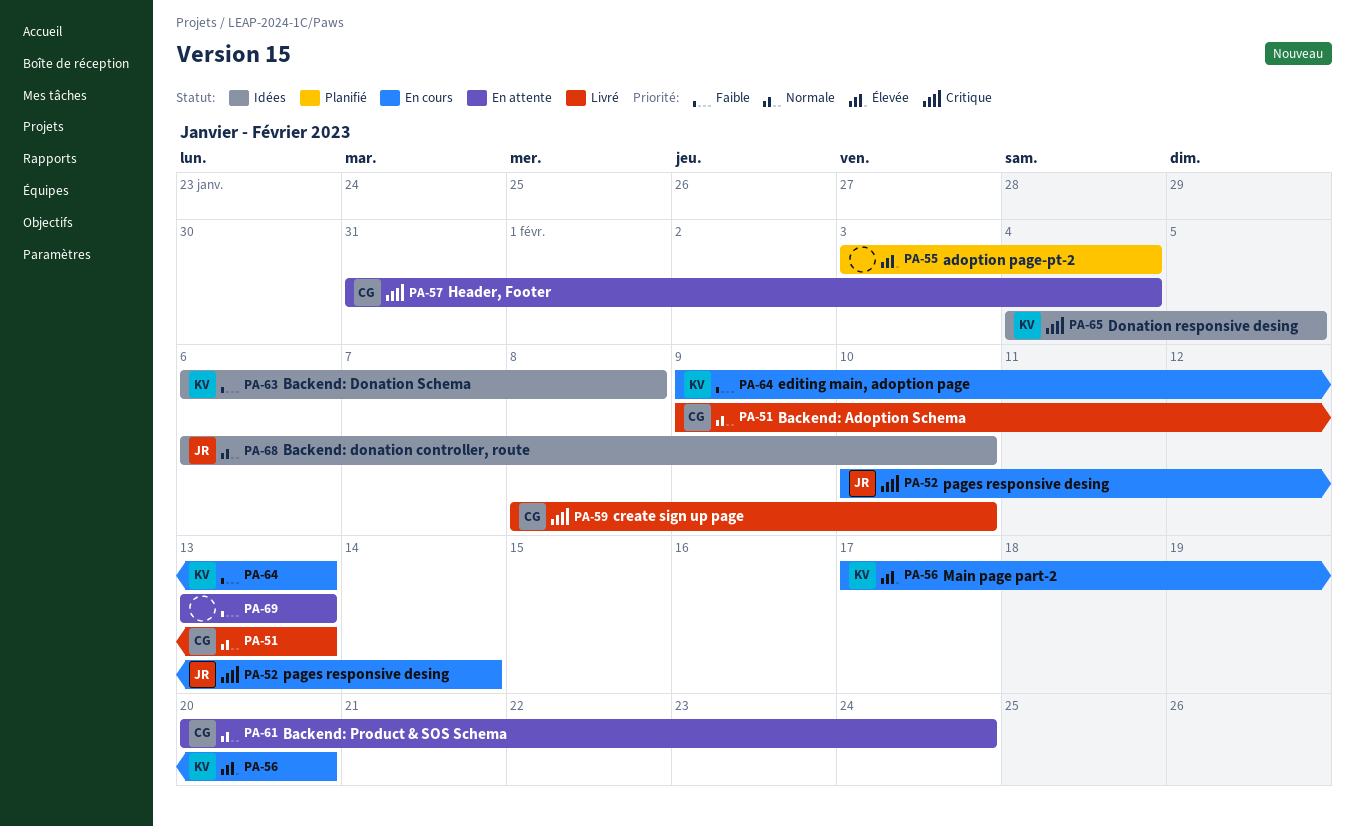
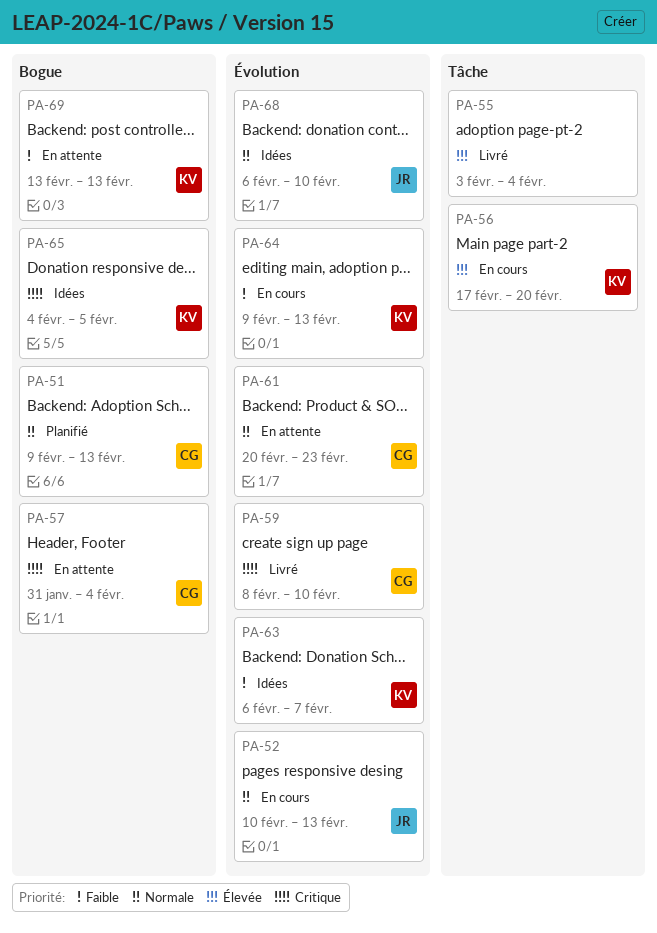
PA-51, status: Livré -> Planifié
PA-52, priority: Critique -> Normale
PA-52, due: Feb 14 -> Feb 13
PA-55, status: Planifié -> Livré
PA-61, due: Feb 24 -> Feb 23
PA-63, due: Feb 8 -> Feb 7
PA-69, owner: none -> KV

